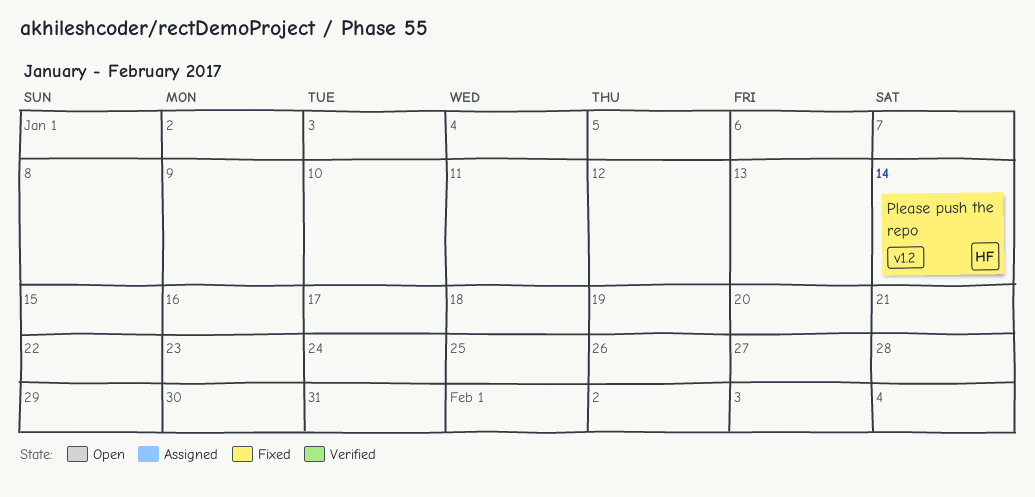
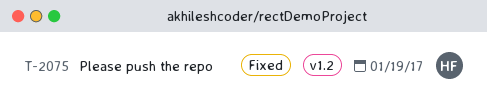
Please push the repo, due: Jan 14 -> Jan 19

